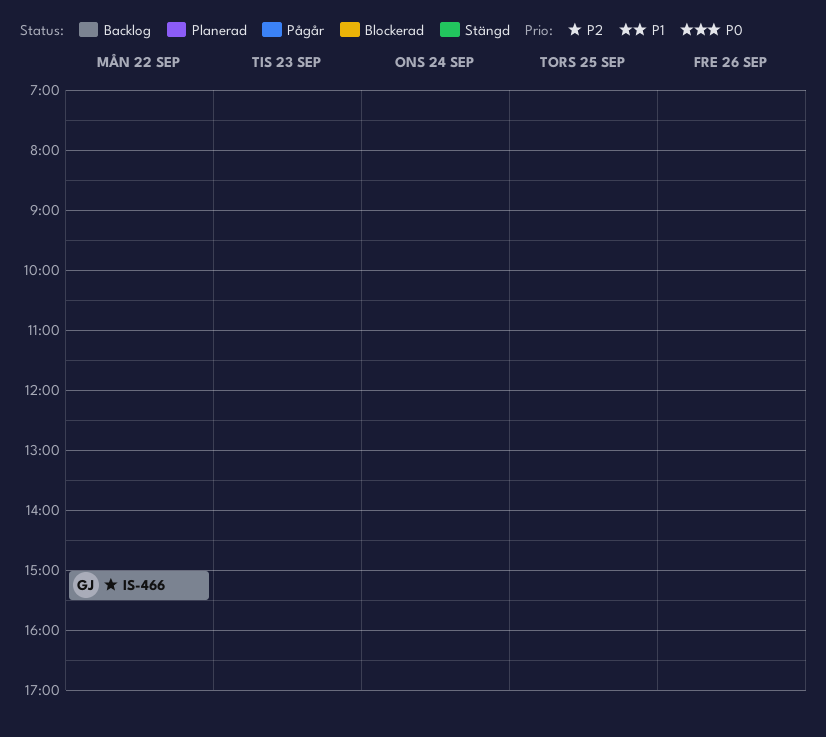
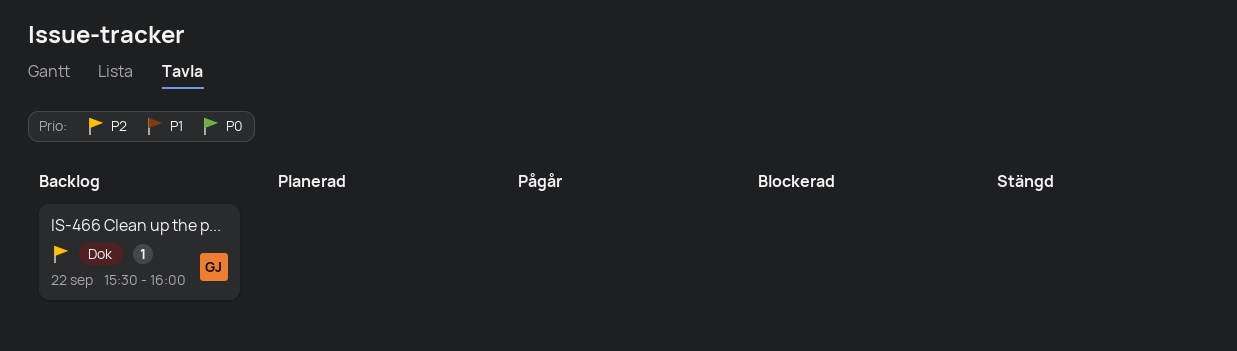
IS-466, begins: 15:00 -> 15:30
IS-466, ends: 15:30 -> 16:00

